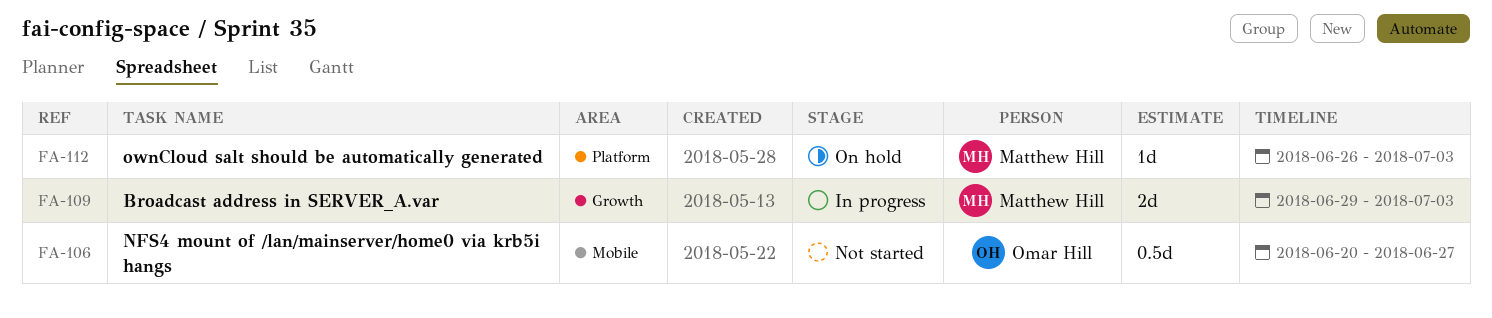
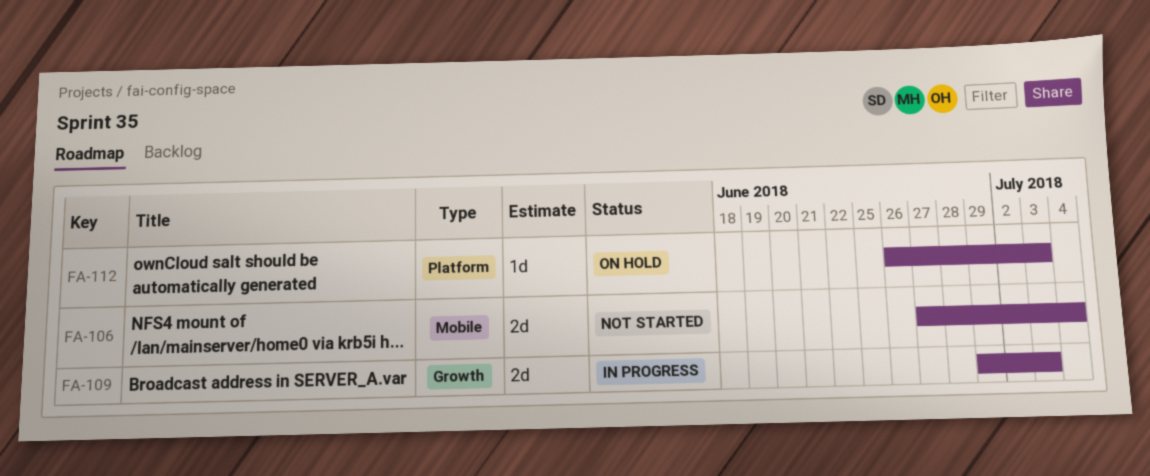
FA-106, estimate: 0.5d -> 2d
FA-106, start: Jun 20 -> Jun 27
FA-106, due: Jun 27 -> Jul 4

